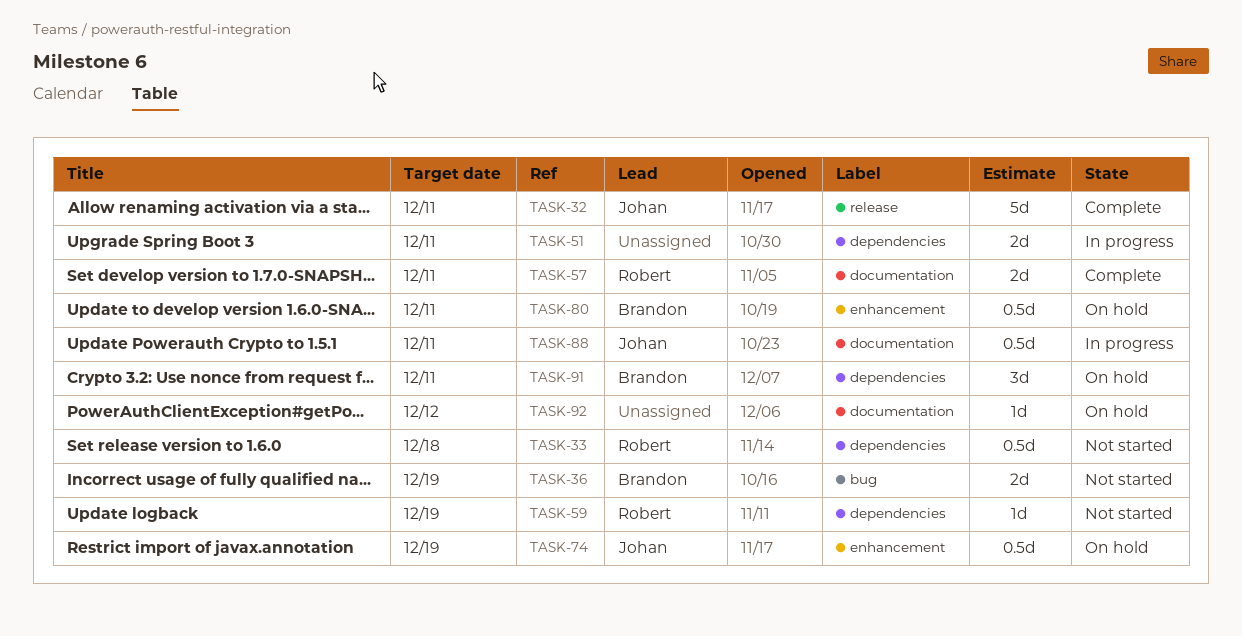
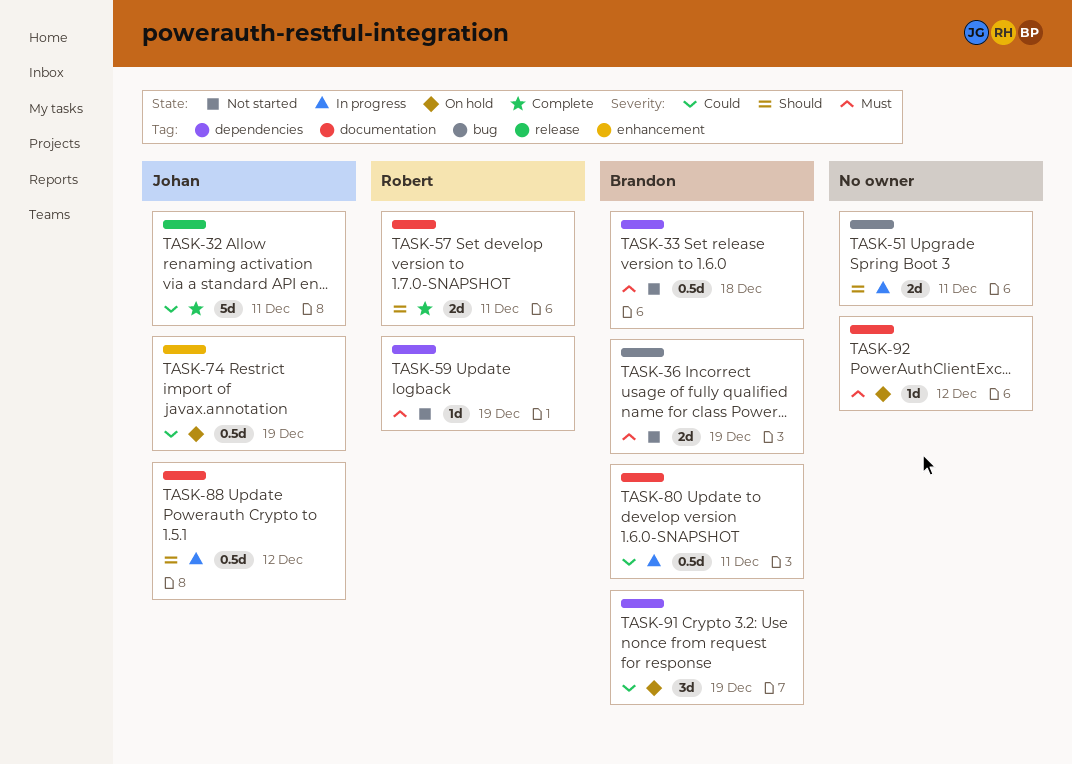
TASK-33, owner: Robert -> Brandon
TASK-51, label: dependencies -> bug
TASK-80, status: On hold -> In progress
TASK-80, label: enhancement -> documentation
TASK-88, due: Dec 11 -> Dec 12
TASK-91, due: Dec 11 -> Dec 19

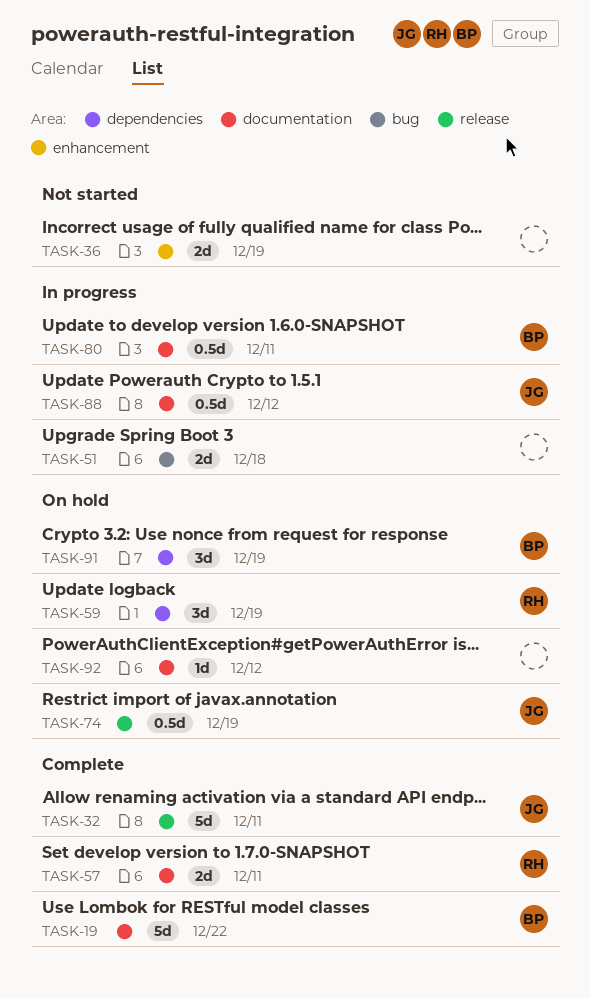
TASK-19: none -> present
TASK-33: present -> none
TASK-36, owner: Brandon -> none
TASK-36, label: bug -> enhancement
TASK-51, due: Dec 11 -> Dec 18
TASK-59, status: Not started -> On hold
TASK-59, estimate: 1d -> 3d
TASK-74, label: enhancement -> release

